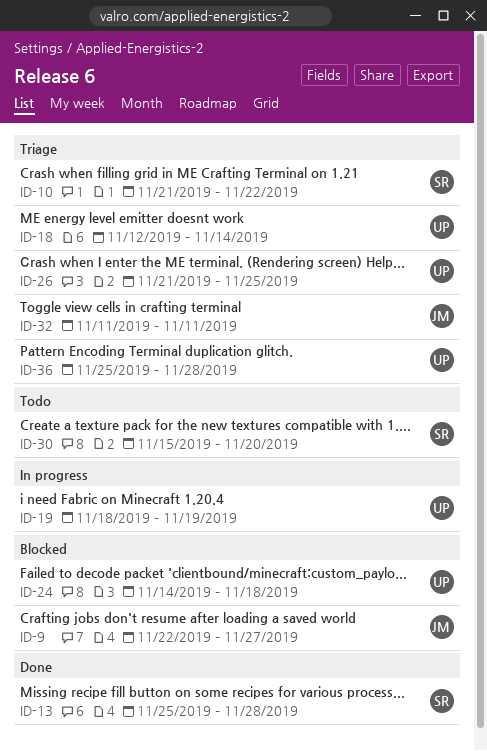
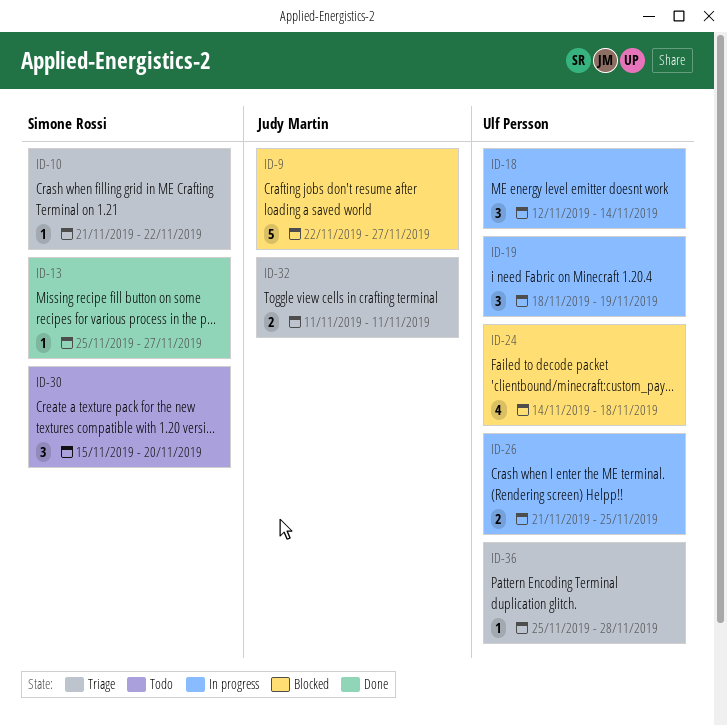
ID-13, due: Nov 28 -> Nov 27
ID-18, status: Triage -> In progress
ID-26, status: Triage -> In progress

